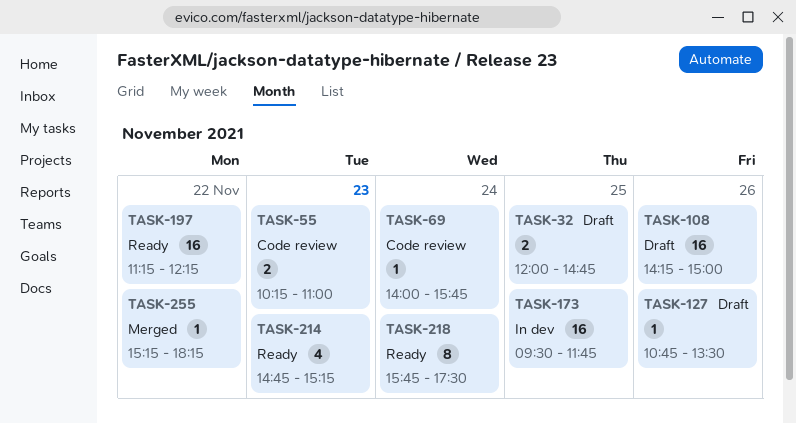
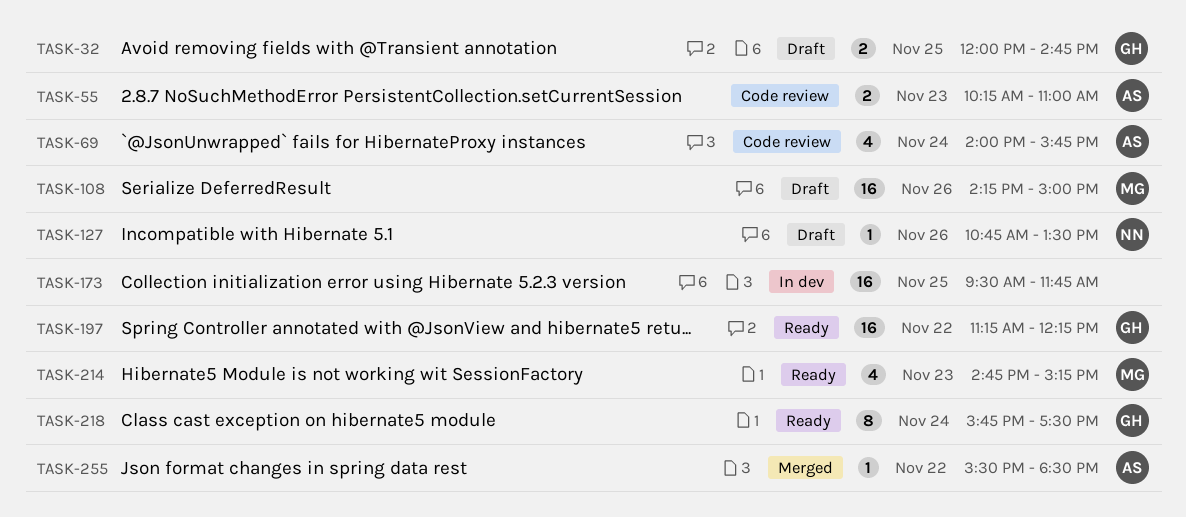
TASK-69, estimate: 1 -> 4
TASK-255, begins: 15:15 -> 15:30
TASK-255, ends: 18:15 -> 18:30

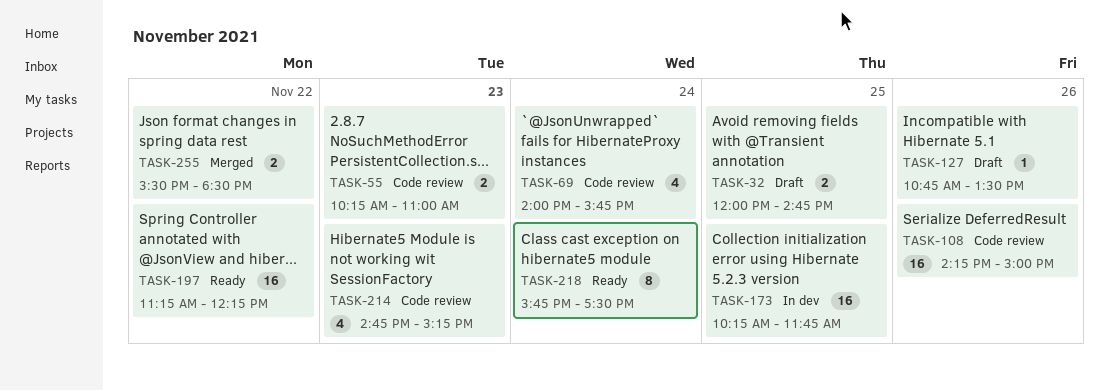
TASK-108, status: Draft -> Code review
TASK-173, begins: 09:30 -> 10:15
TASK-214, status: Ready -> Code review
TASK-255, estimate: 1 -> 2

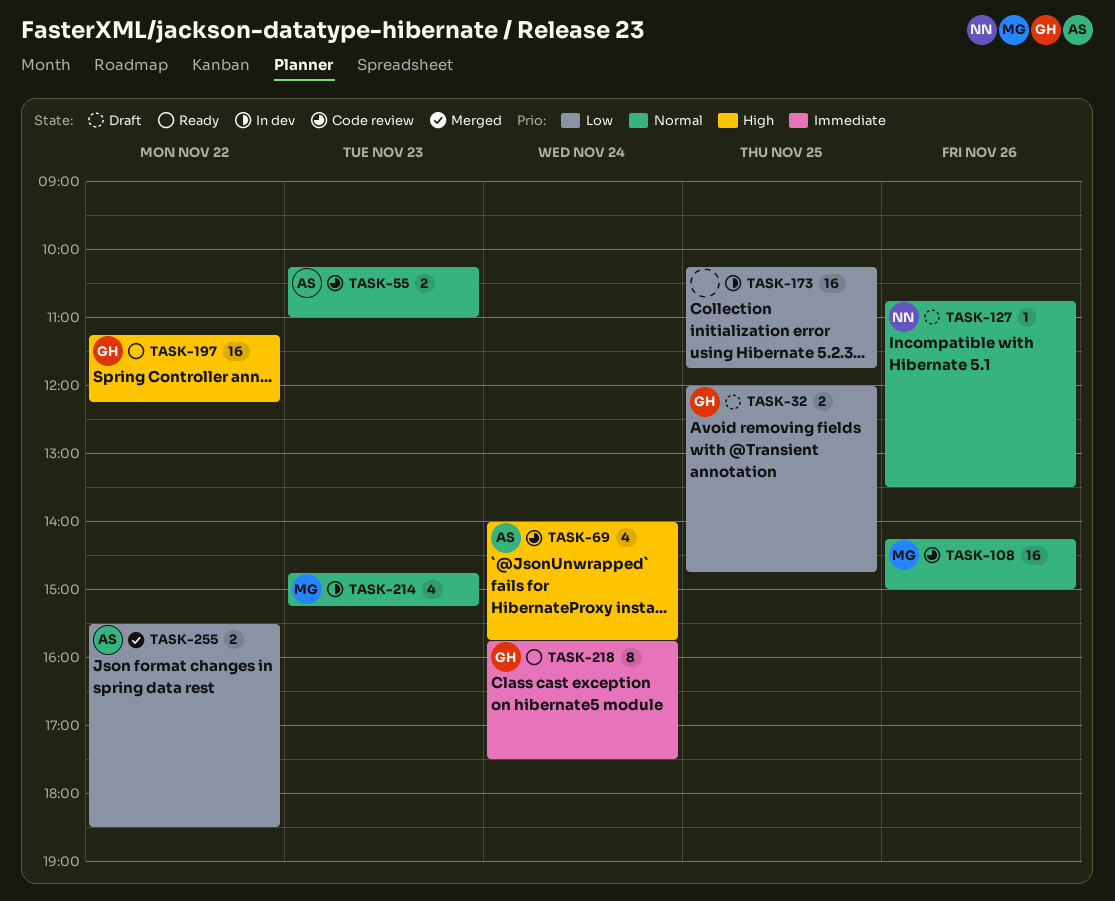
TASK-214, status: Code review -> In dev

